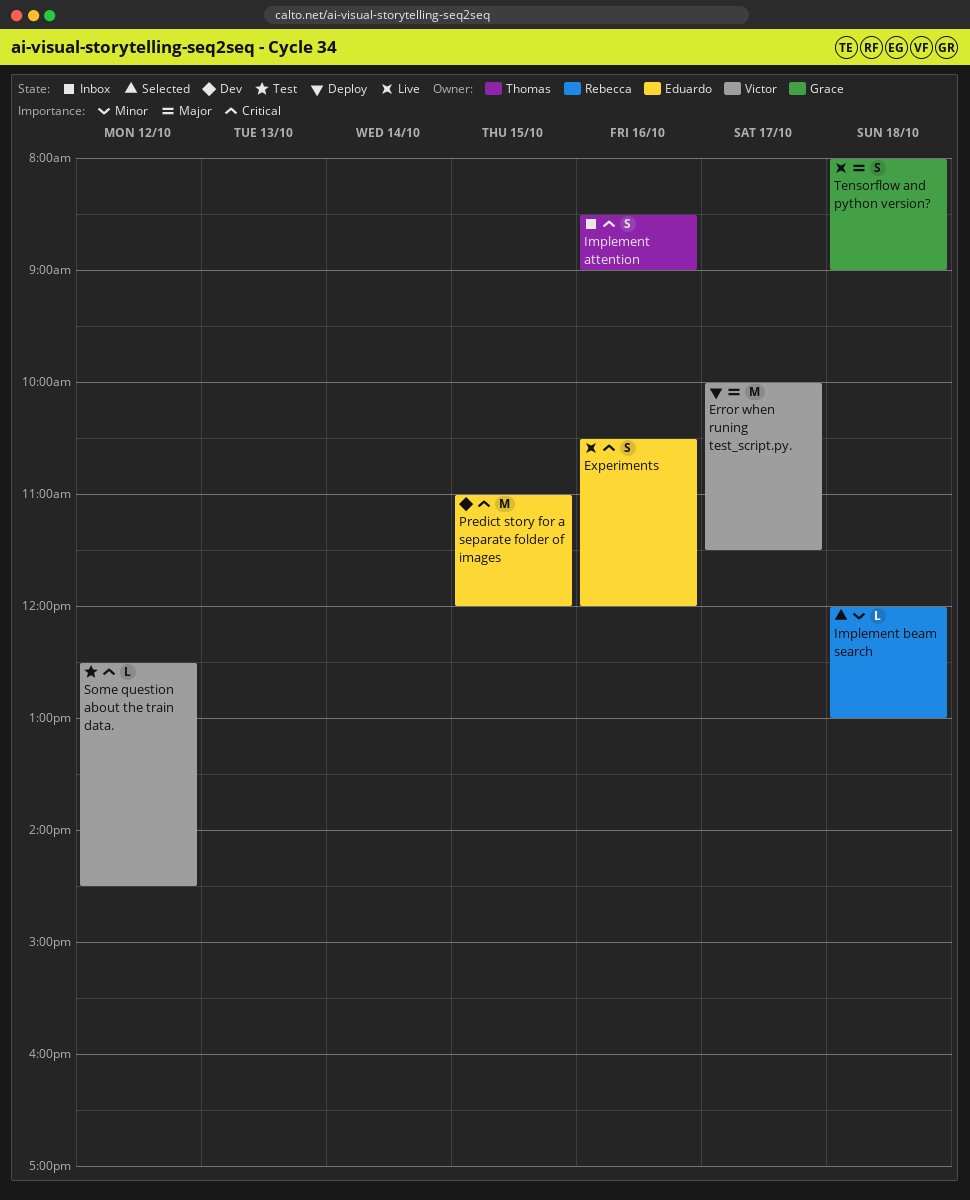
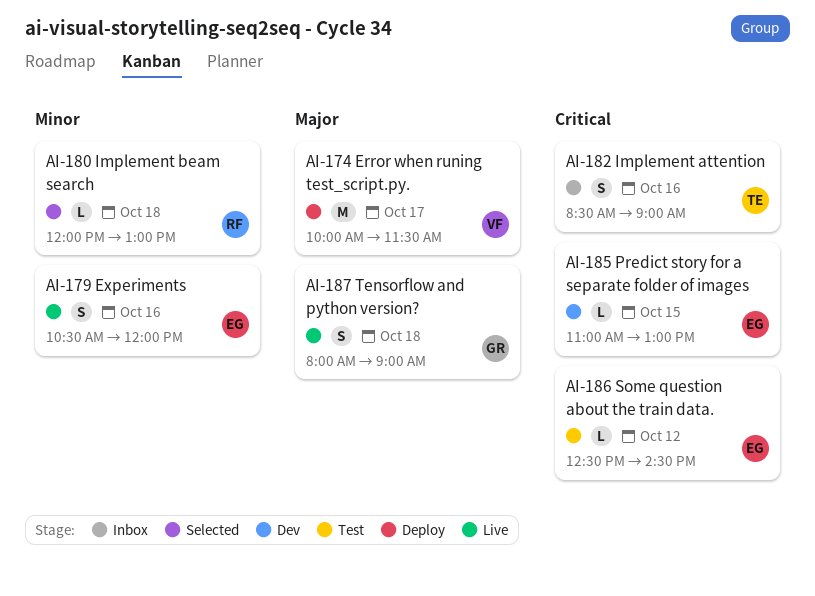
Experiments, priority: Critical -> Minor
Predict story for a separate folder of images, estimate: M -> L
Predict story for a separate folder of images, ends: 12:00 -> 13:00
Some question about the train data., owner: Victor -> Eduardo

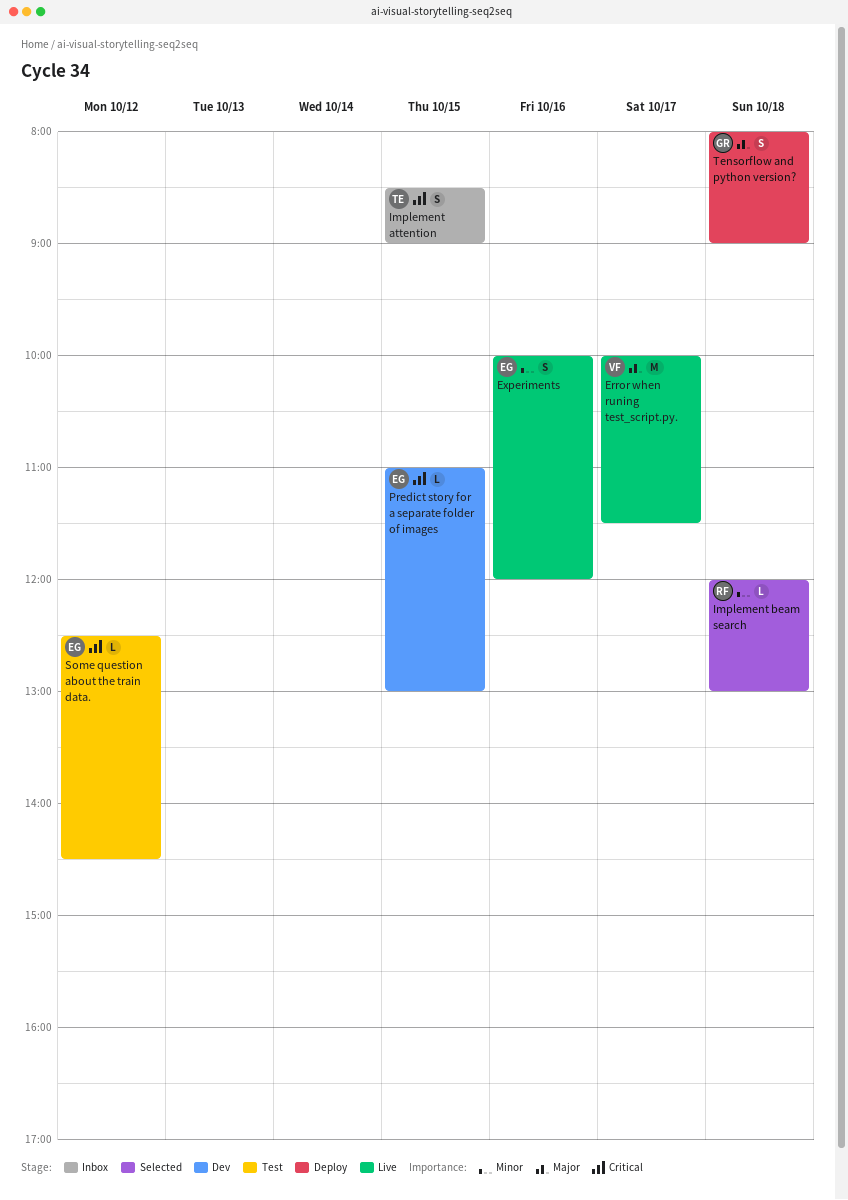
Error when runing test_script.py., status: Deploy -> Live
Experiments, begins: 10:30 -> 10:00
Implement attention, day: Oct 16 -> Oct 15
Tensorflow and python version?, status: Live -> Deploy

